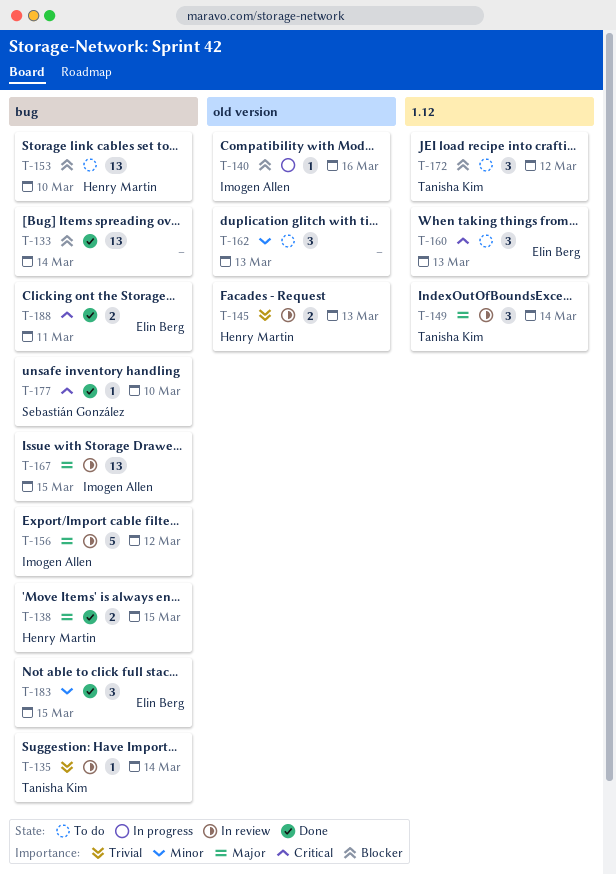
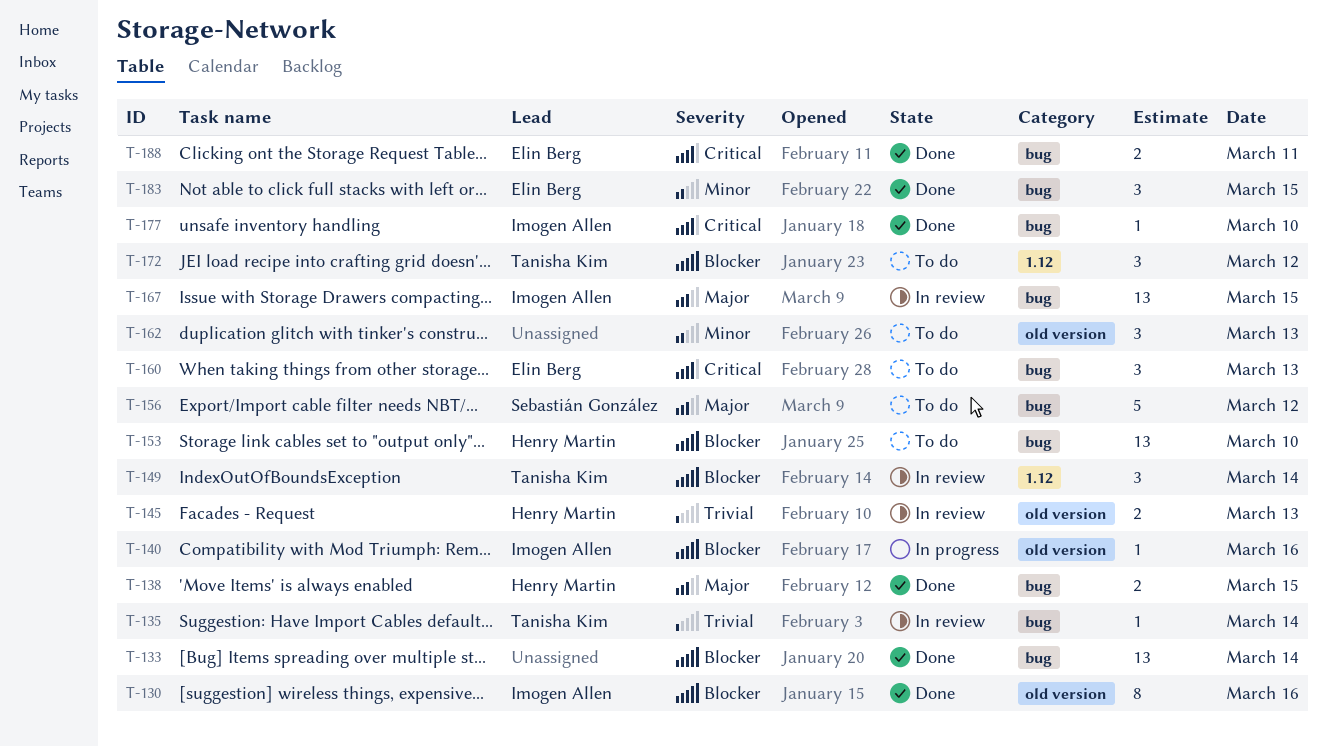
T-130: none -> present
T-149, priority: Major -> Blocker
T-156, status: In review -> To do
T-156, owner: Imogen Allen -> Sebastián González
T-160, label: 1.12 -> bug
T-177, owner: Sebastián González -> Imogen Allen

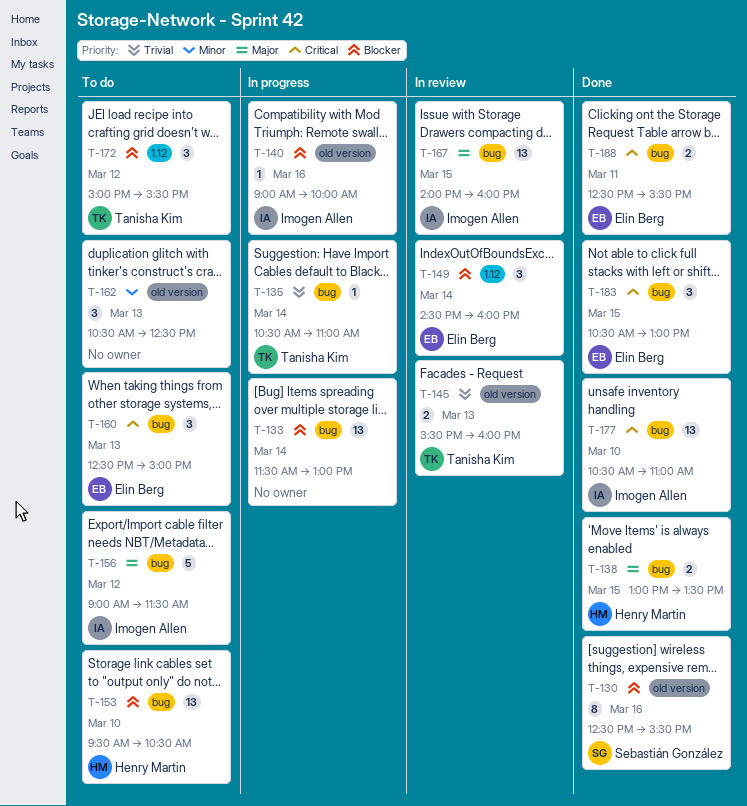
T-130, owner: Imogen Allen -> Sebastián González
T-133, status: Done -> In progress
T-135, status: In review -> In progress
T-145, owner: Henry Martin -> Tanisha Kim
T-149, owner: Tanisha Kim -> Elin Berg
T-156, owner: Sebastián González -> Imogen Allen
T-177, estimate: 1 -> 13
T-183, priority: Minor -> Critical

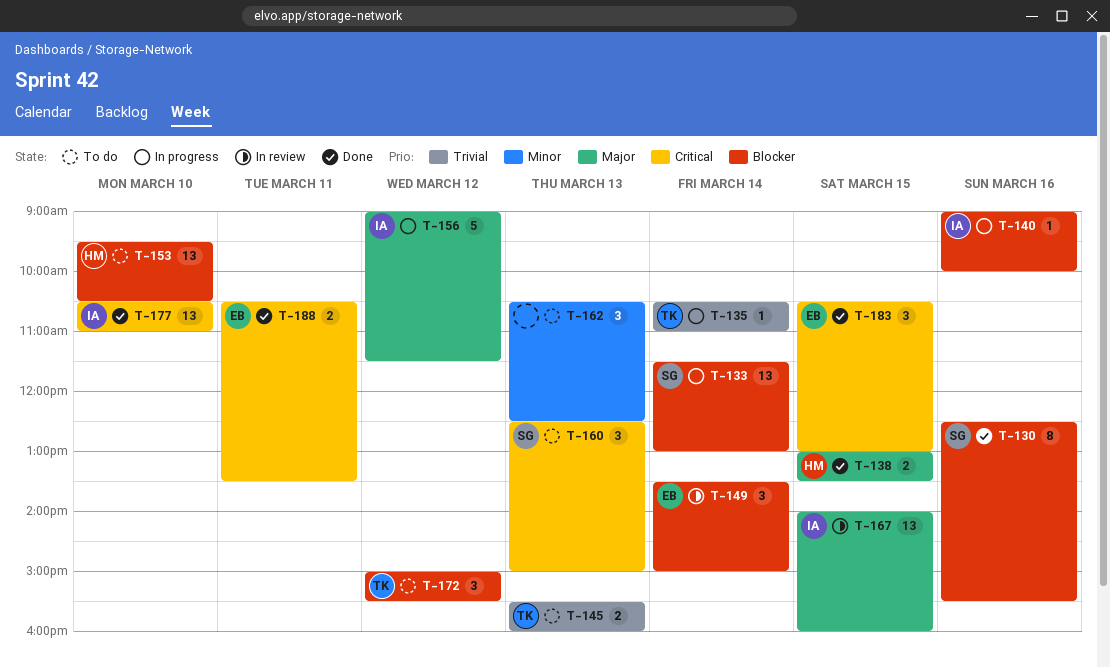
T-133, owner: none -> Sebastián González
T-145, status: In review -> To do
T-149, begins: 14:30 -> 13:30
T-149, ends: 16:00 -> 15:00
T-156, status: To do -> In progress
T-160, owner: Elin Berg -> Sebastián González
T-188, begins: 12:30 -> 10:30
T-188, ends: 15:30 -> 13:30

